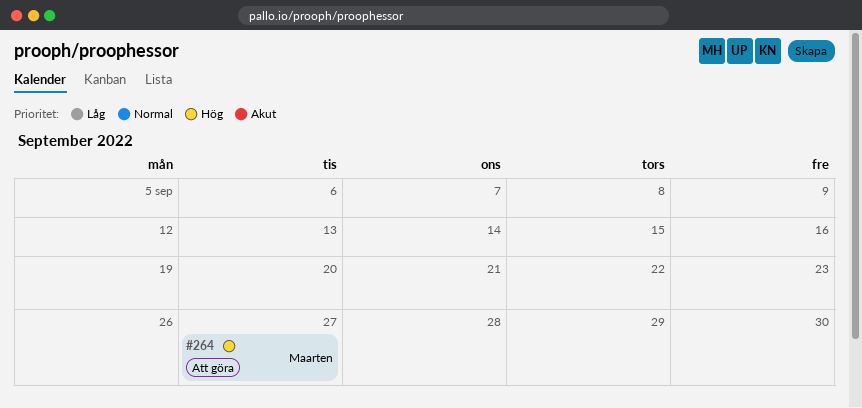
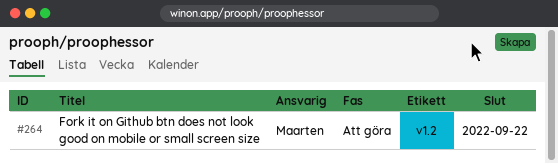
#264, due: Sep 27 -> Sep 22

